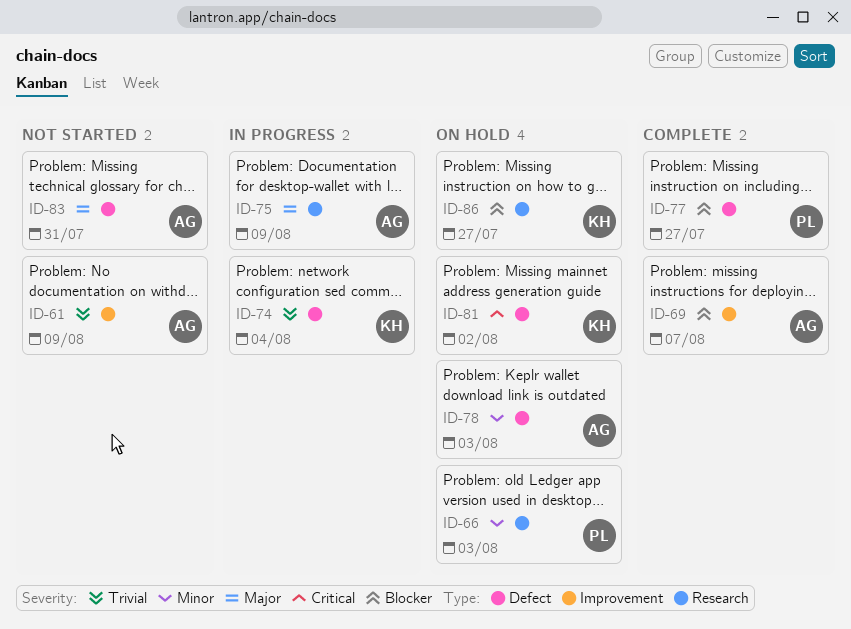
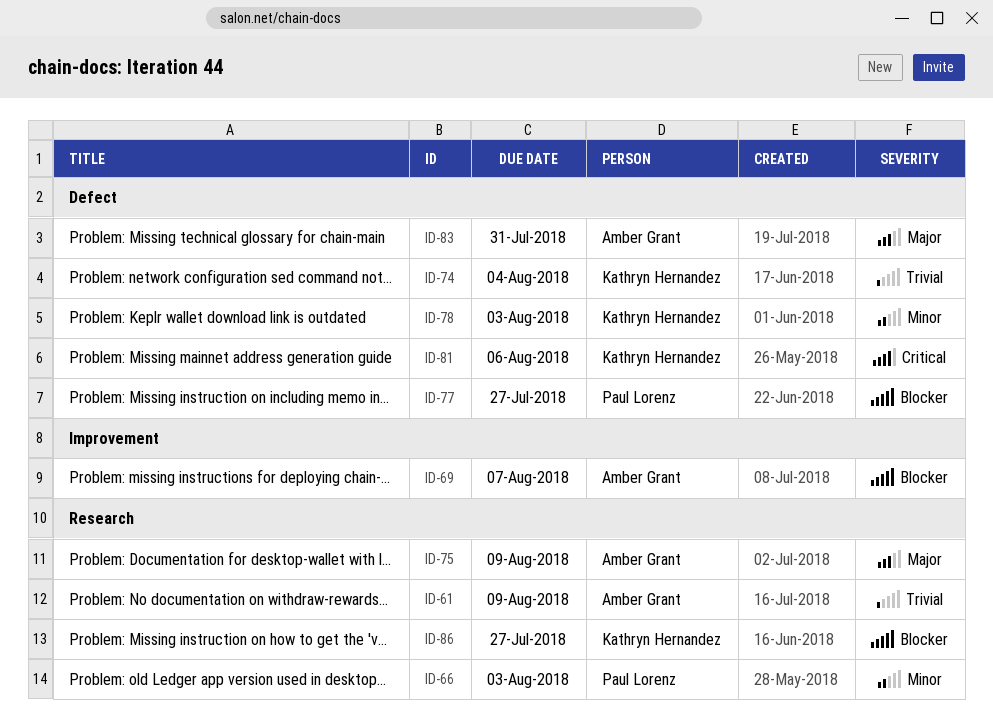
ID-61, label: Improvement -> Research
ID-78, owner: Amber Grant -> Kathryn Hernandez
ID-81, due: Aug 2 -> Aug 6

